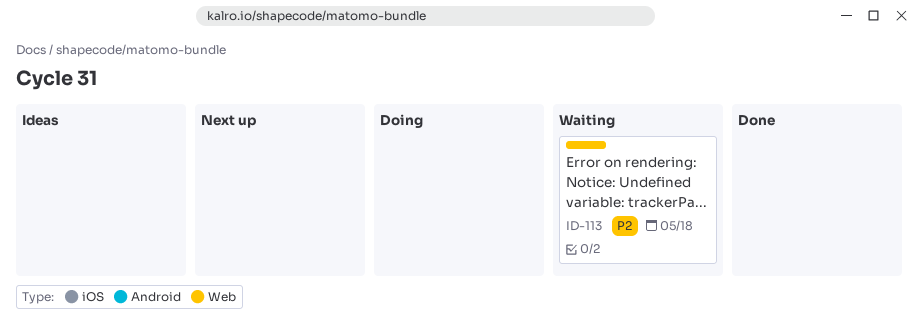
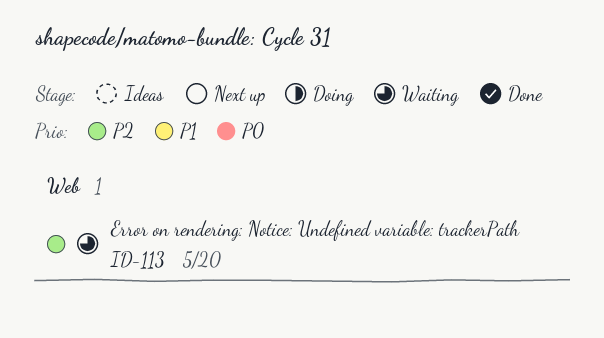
ID-113, due: May 18 -> May 20

